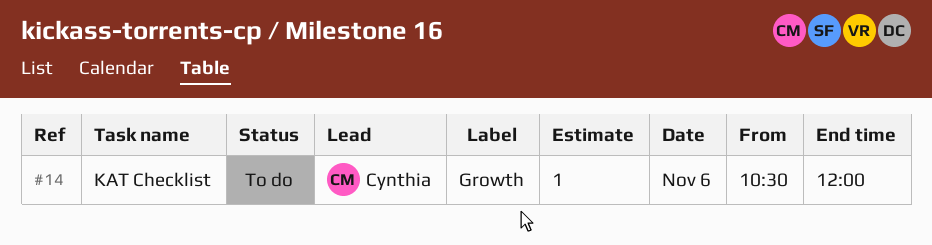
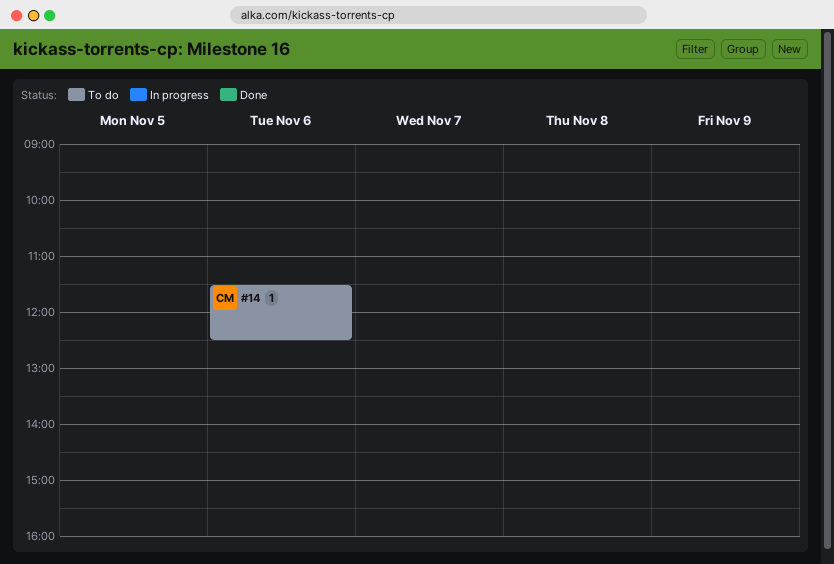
#14, begins: 10:30 -> 11:30
#14, ends: 12:00 -> 12:30

